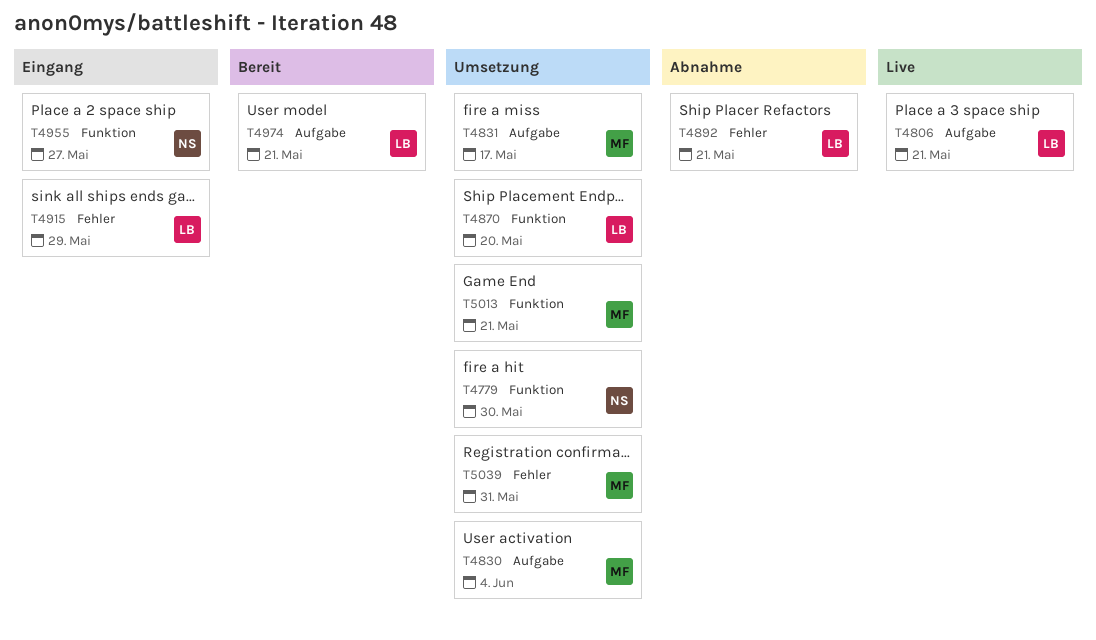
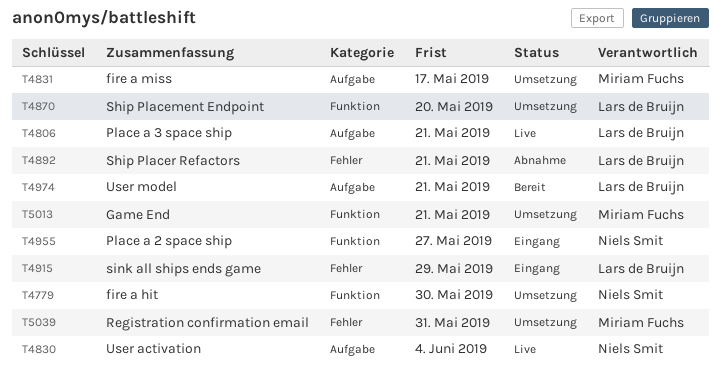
T4830, status: Umsetzung -> Live
T4830, owner: Miriam Fuchs -> Niels Smit

